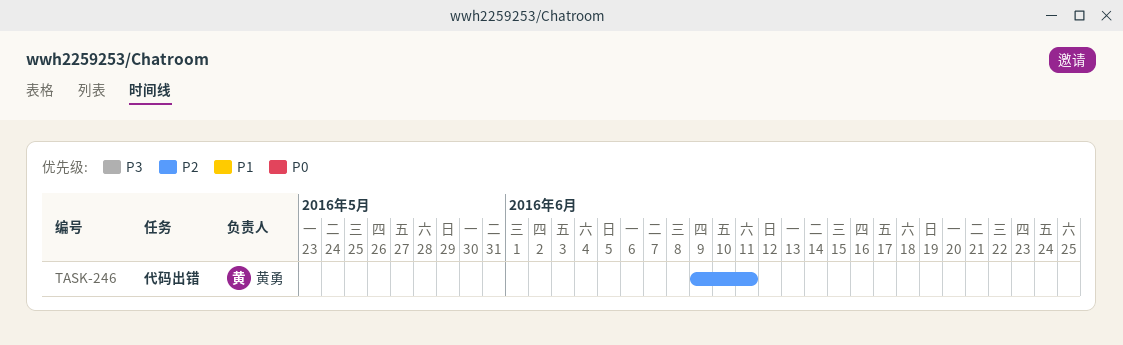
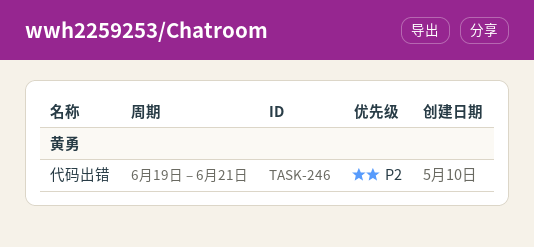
TASK-246, start: Jun 9 -> Jun 19
TASK-246, due: Jun 11 -> Jun 21

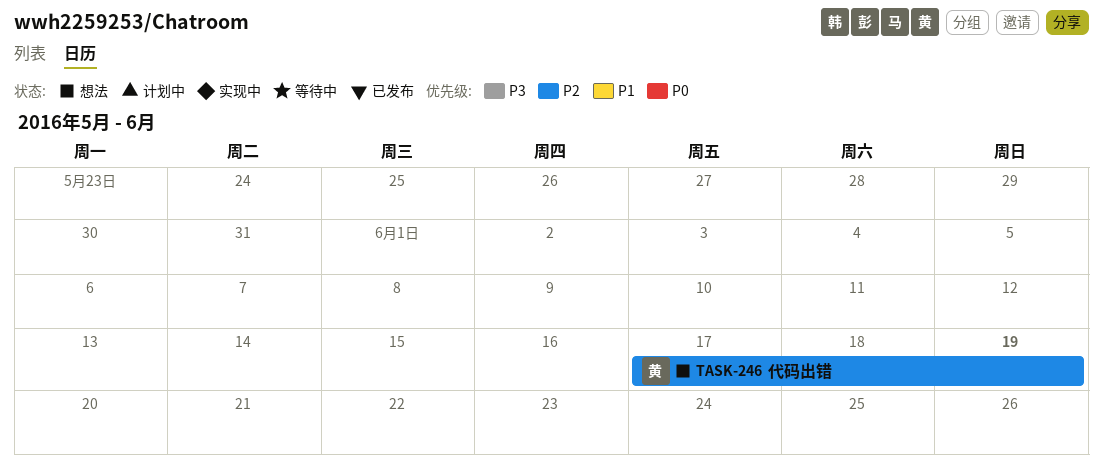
TASK-246, start: Jun 19 -> Jun 17
TASK-246, due: Jun 21 -> Jun 19

